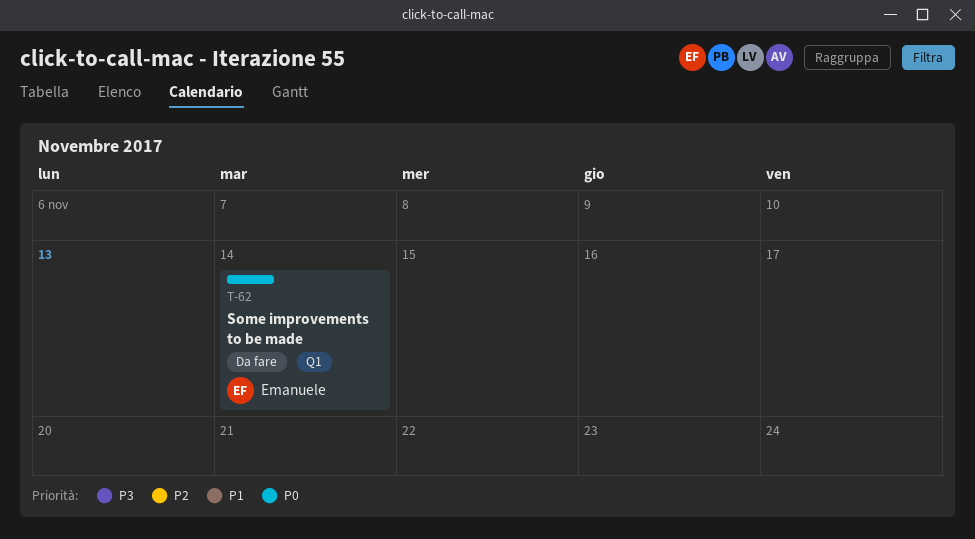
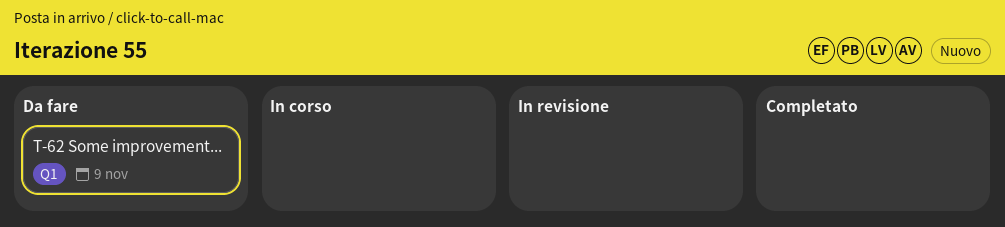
T-62, due: Nov 14 -> Nov 9

